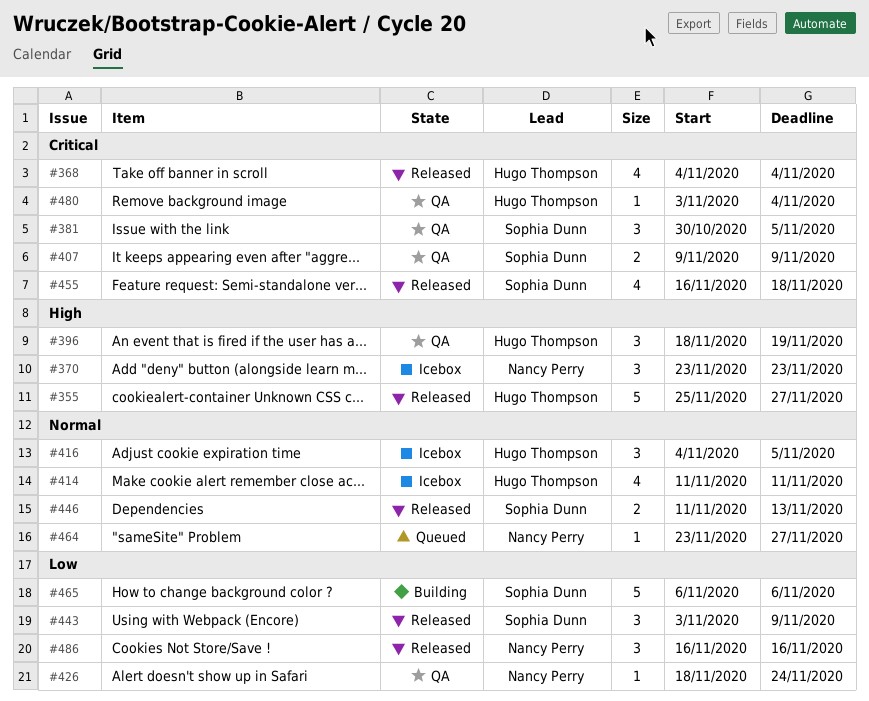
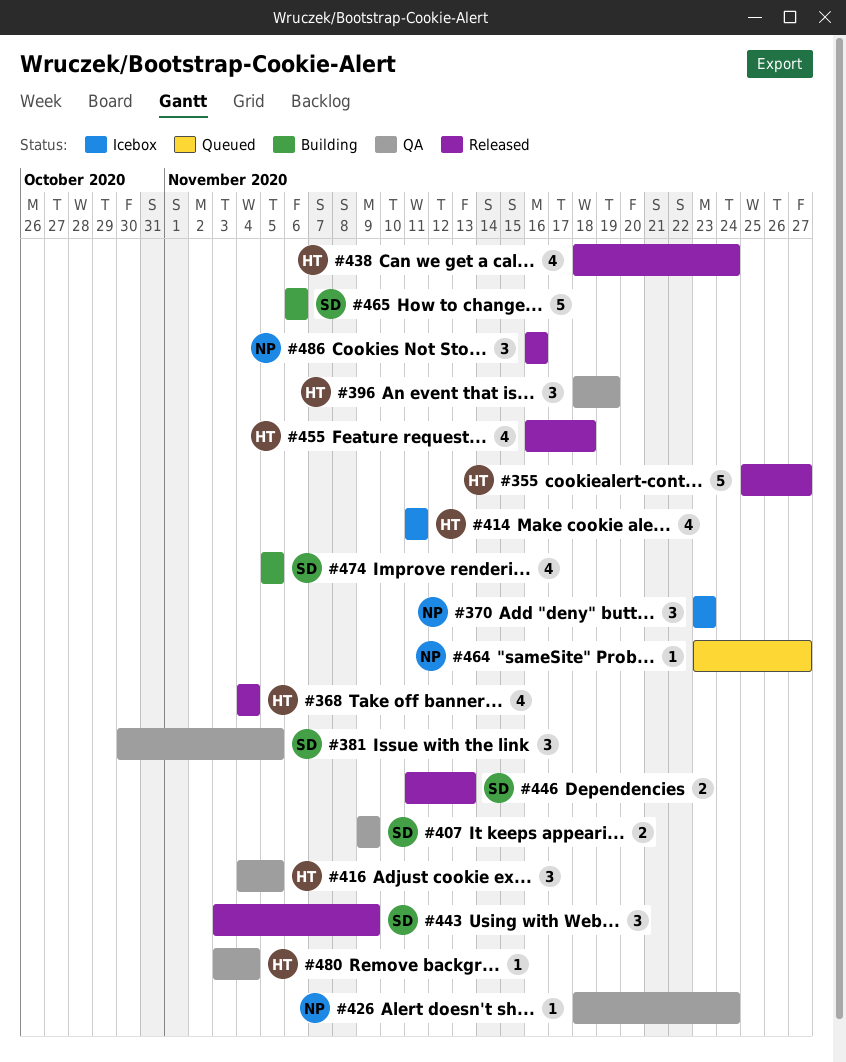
#416, status: Icebox -> QA
#438: none -> present
#455, owner: Sophia Dunn -> Hugo Thompson
#474: none -> present

